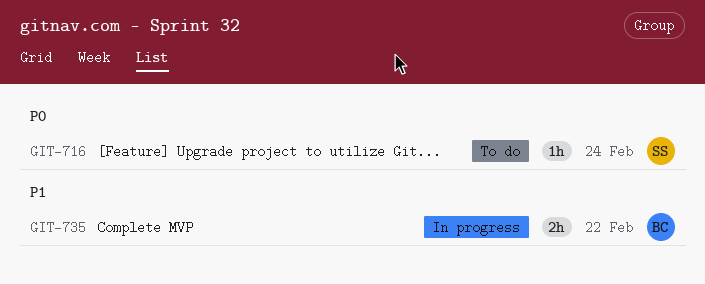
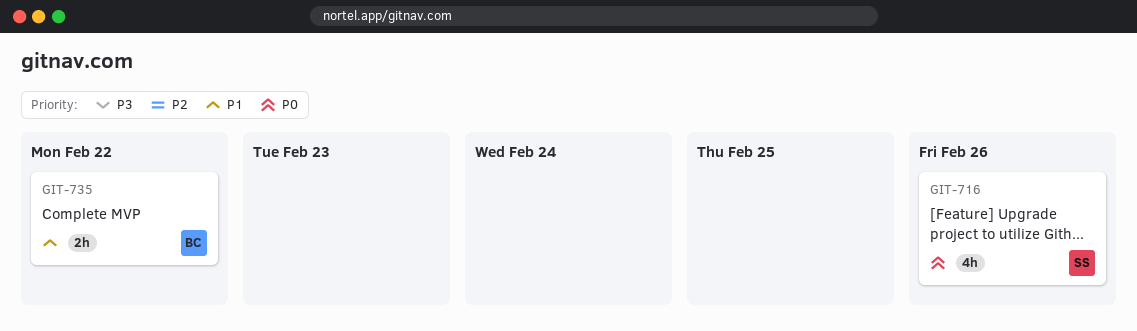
GIT-716, estimate: 1h -> 4h
GIT-716, due: Feb 24 -> Feb 26

